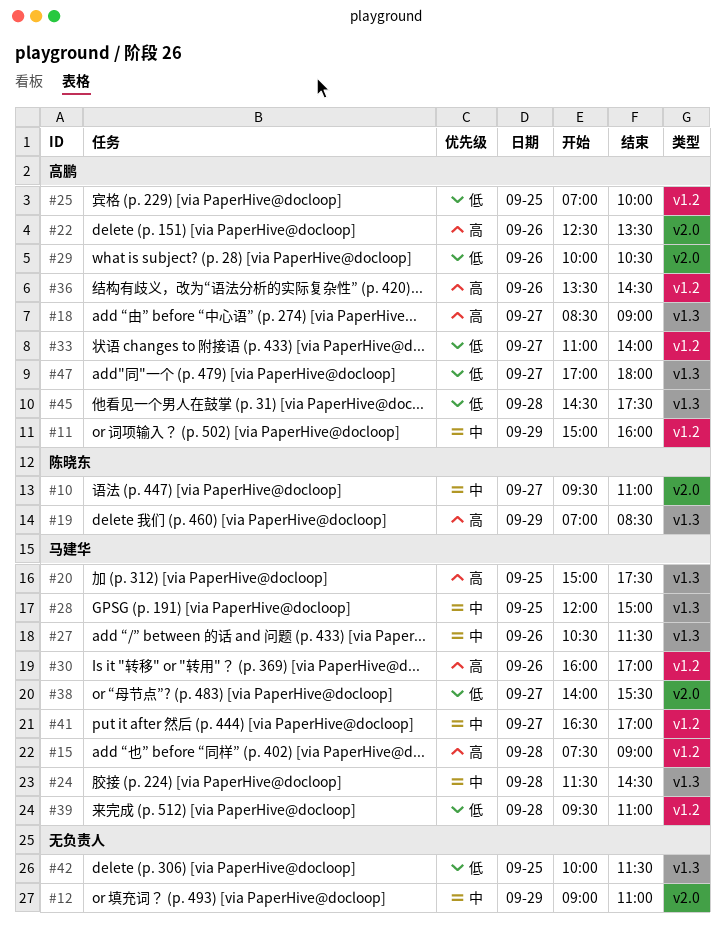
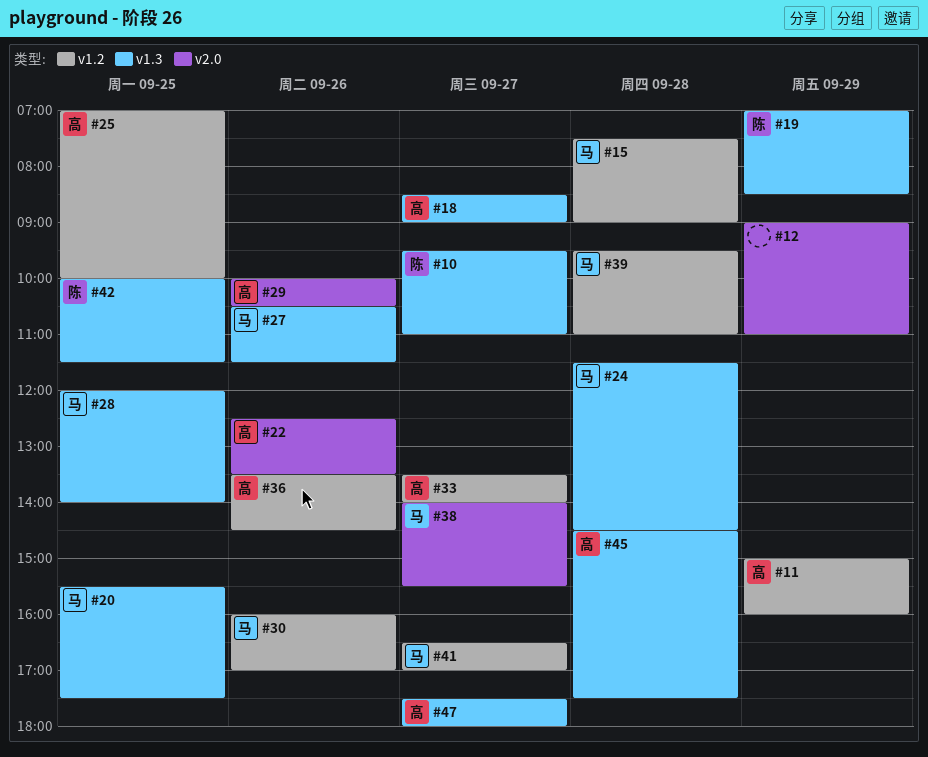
#10, label: v2.0 -> v1.3
#20, begins: 15:00 -> 15:30
#28, ends: 15:00 -> 14:00
#33, begins: 11:00 -> 13:30
#42, owner: none -> 陈晓东
#47, begins: 17:00 -> 17:30

